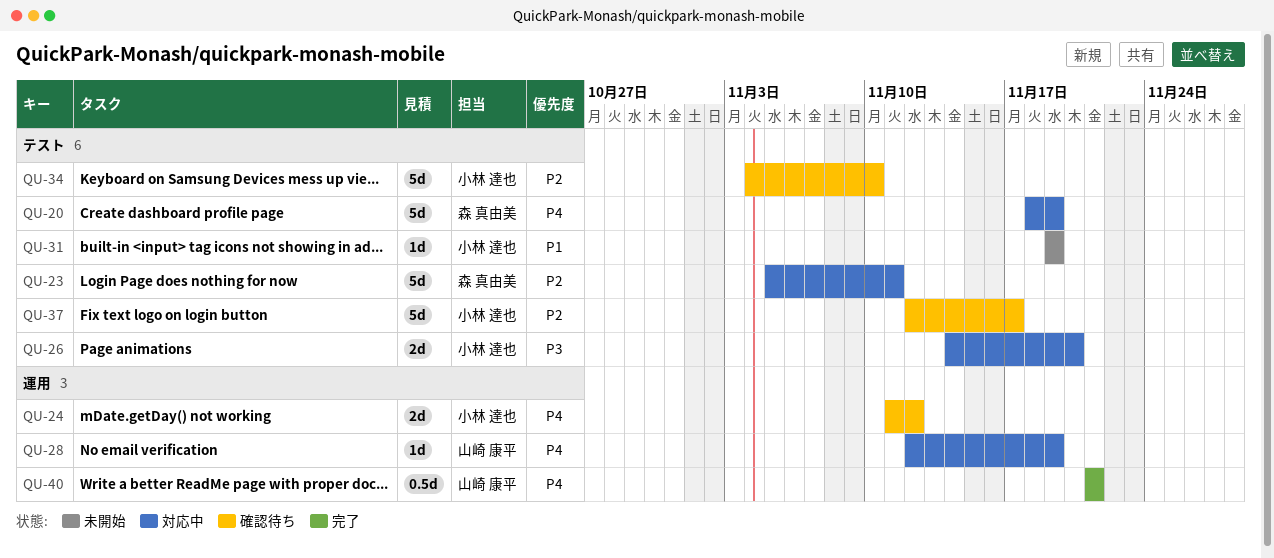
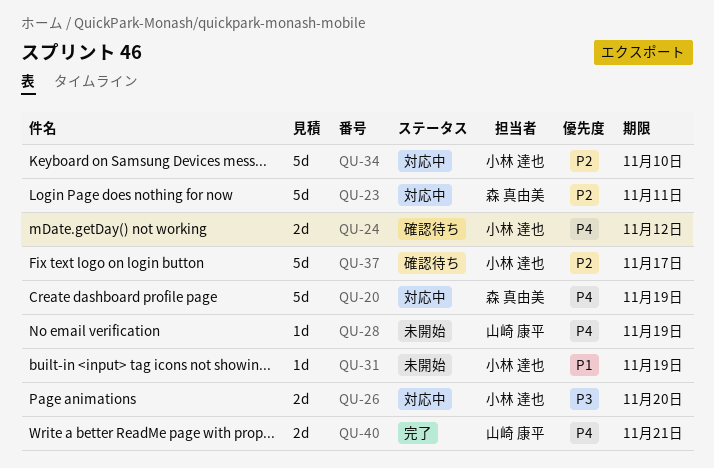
QU-28, status: 対応中 -> 未開始
QU-34, status: 確認待ち -> 対応中
QU-40, estimate: 0.5d -> 2d

